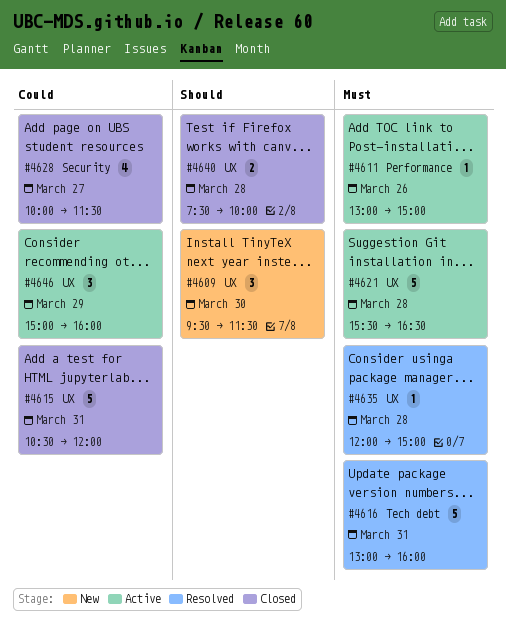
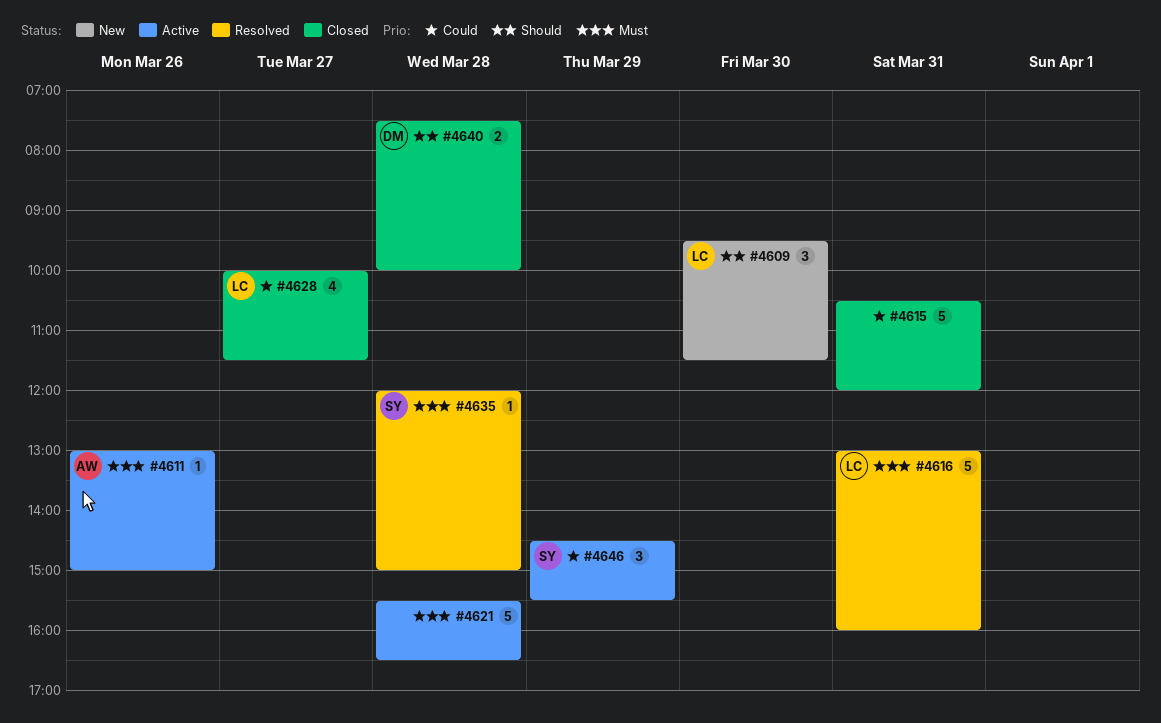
#4646, begins: 15:00 -> 14:30
#4646, ends: 16:00 -> 15:30

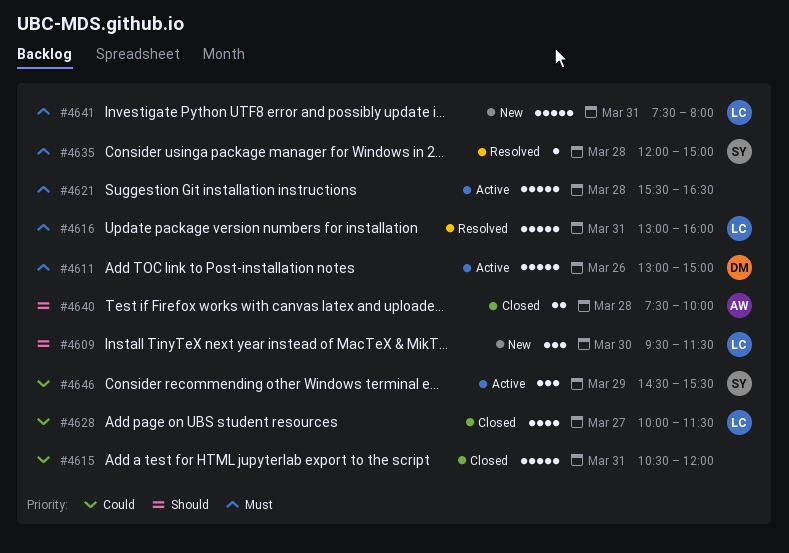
#4611, owner: AW -> DM
#4611, estimate: 1 -> 5
#4640, owner: DM -> AW
#4641: none -> present

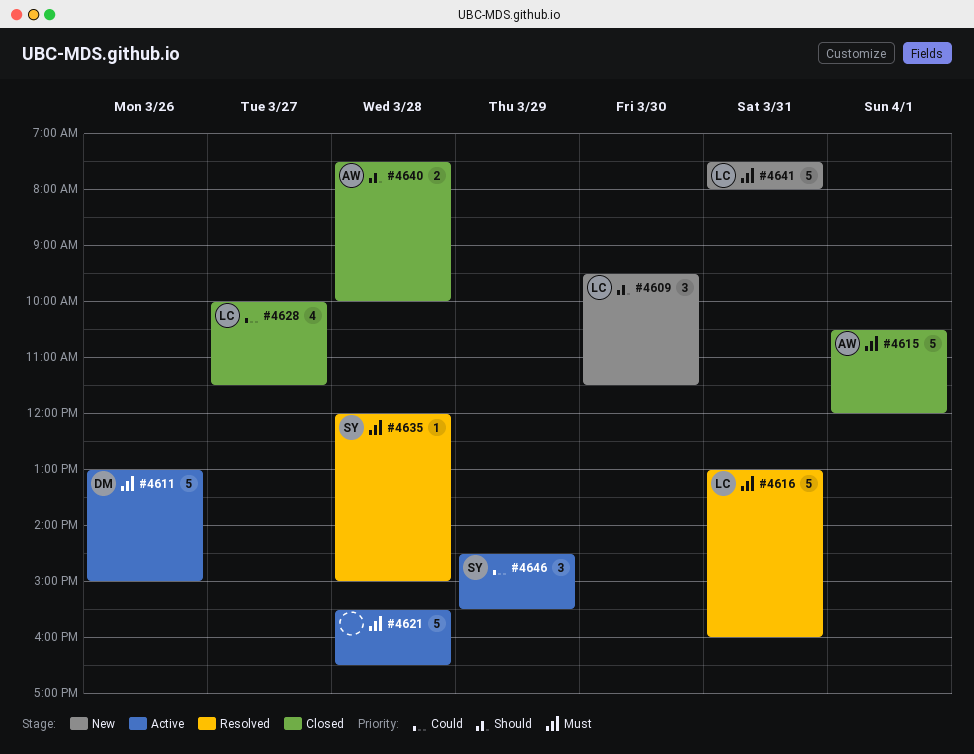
#4615, owner: none -> AW
#4615, priority: Could -> Must
#4615, day: Mar 31 -> Apr 1

